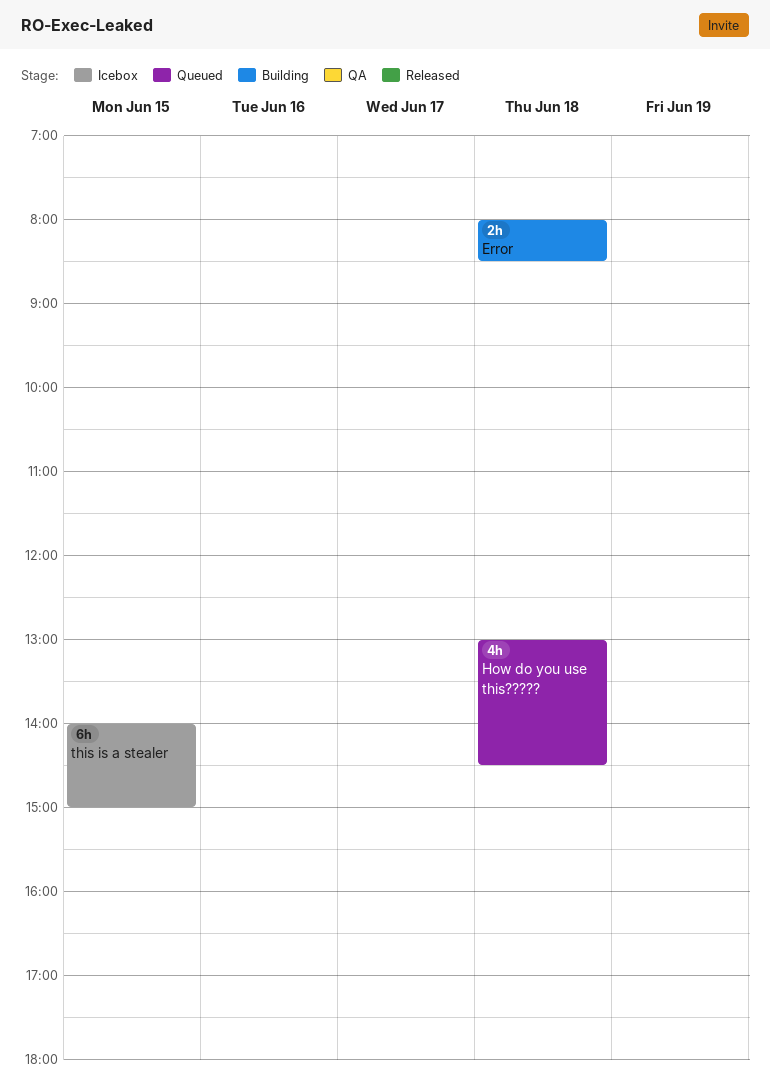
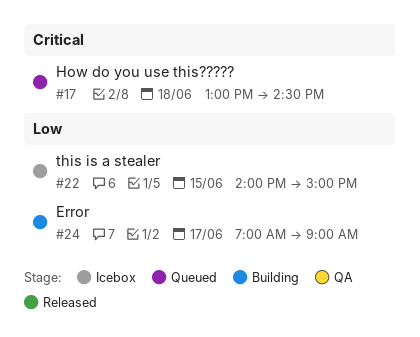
Error, day: Jun 18 -> Jun 17
Error, begins: 08:00 -> 07:00
Error, ends: 08:30 -> 09:00

